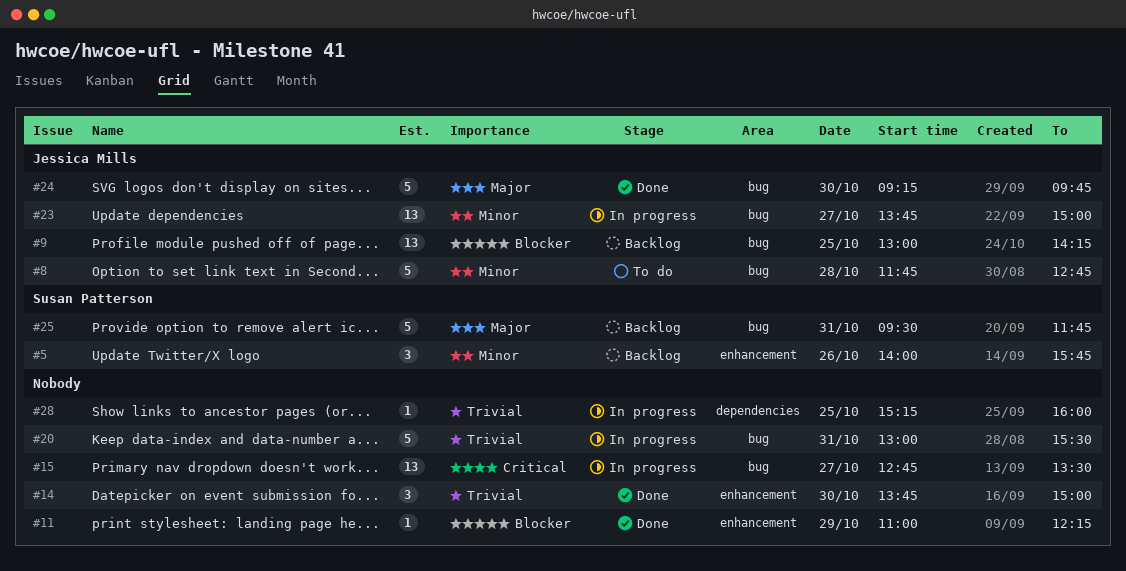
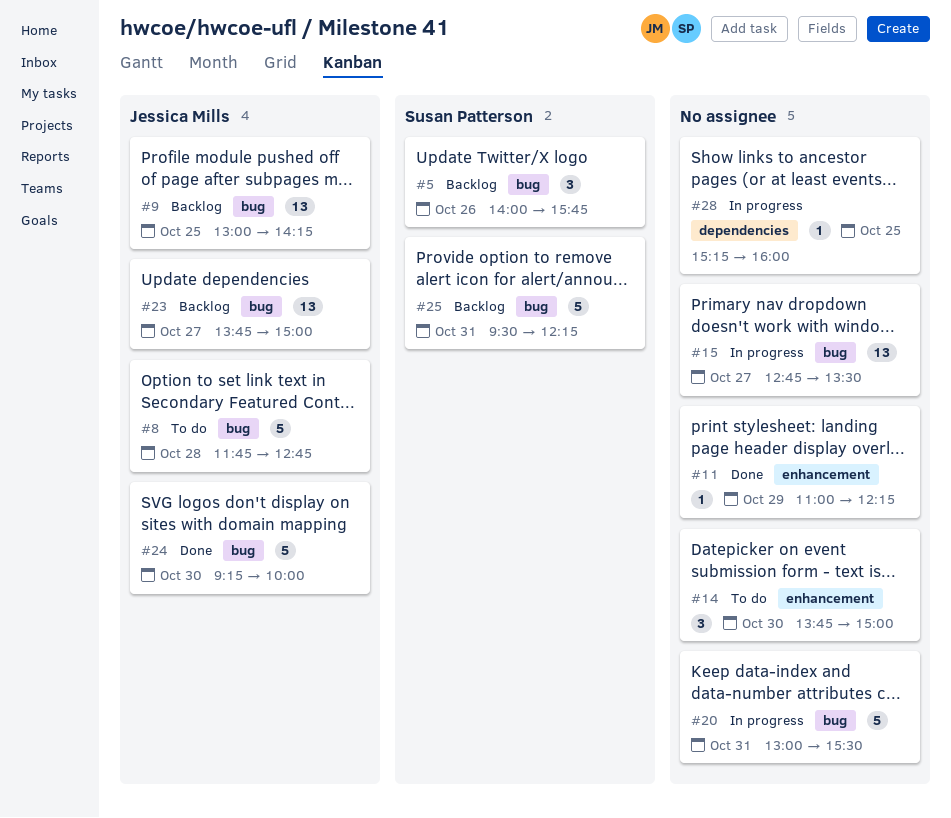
#5, label: enhancement -> bug
#14, status: Done -> To do
#23, status: In progress -> Backlog
#24, ends: 09:45 -> 10:00
#25, ends: 11:45 -> 12:15

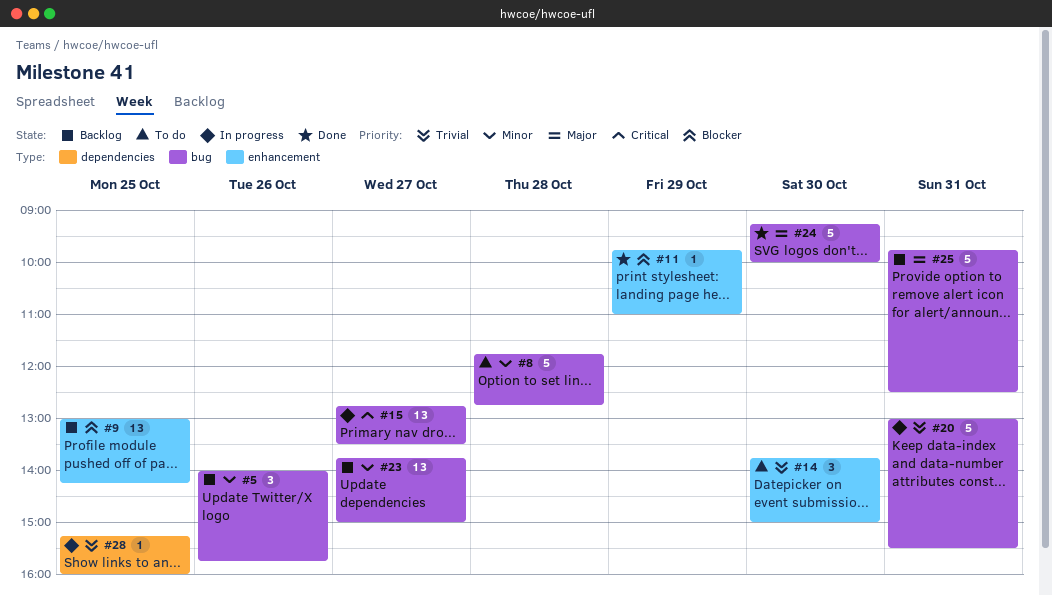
#9, label: bug -> enhancement
#11, begins: 11:00 -> 09:45
#11, ends: 12:15 -> 11:00
#25, begins: 09:30 -> 09:45
#25, ends: 12:15 -> 12:30

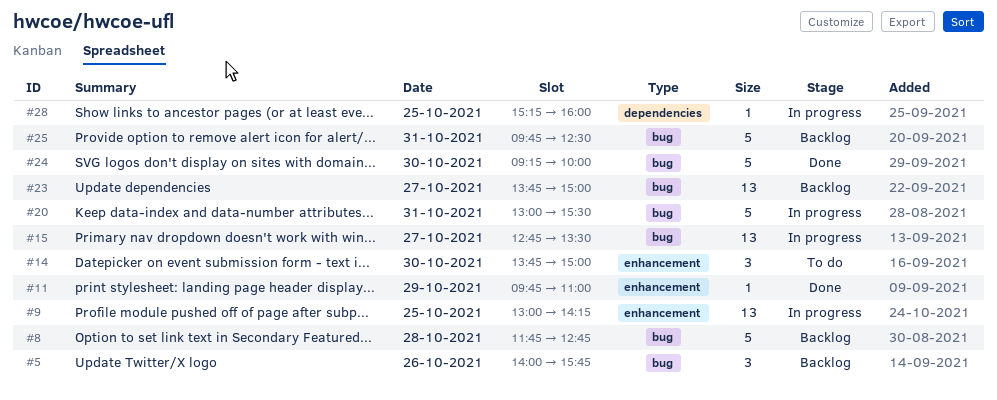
#8, status: To do -> Backlog
#9, status: Backlog -> In progress

